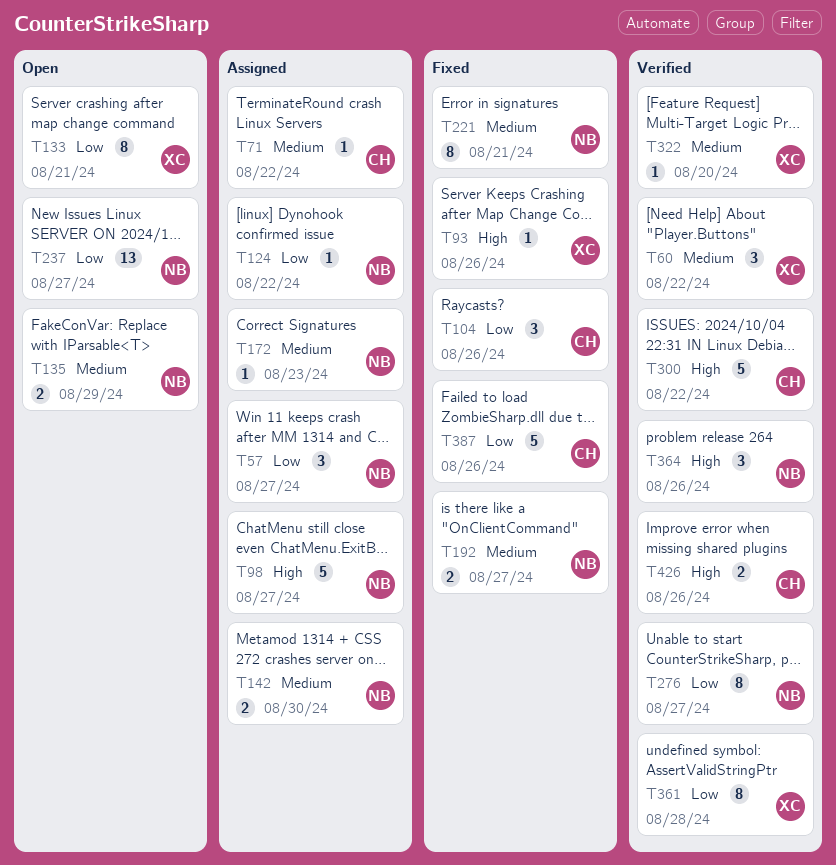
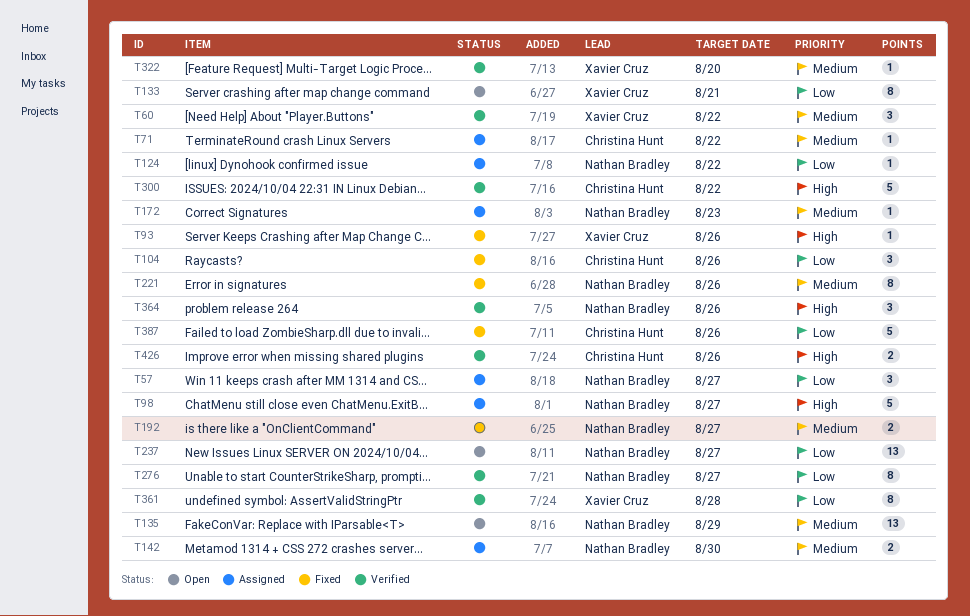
T135, estimate: 2 -> 13
T221, due: Aug 21 -> Aug 26

